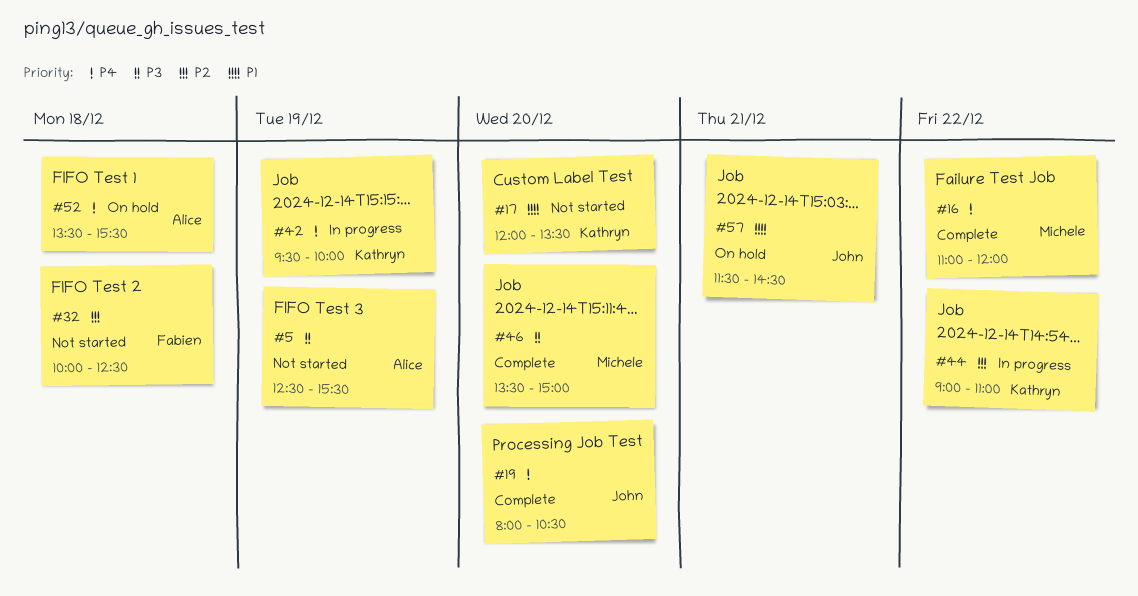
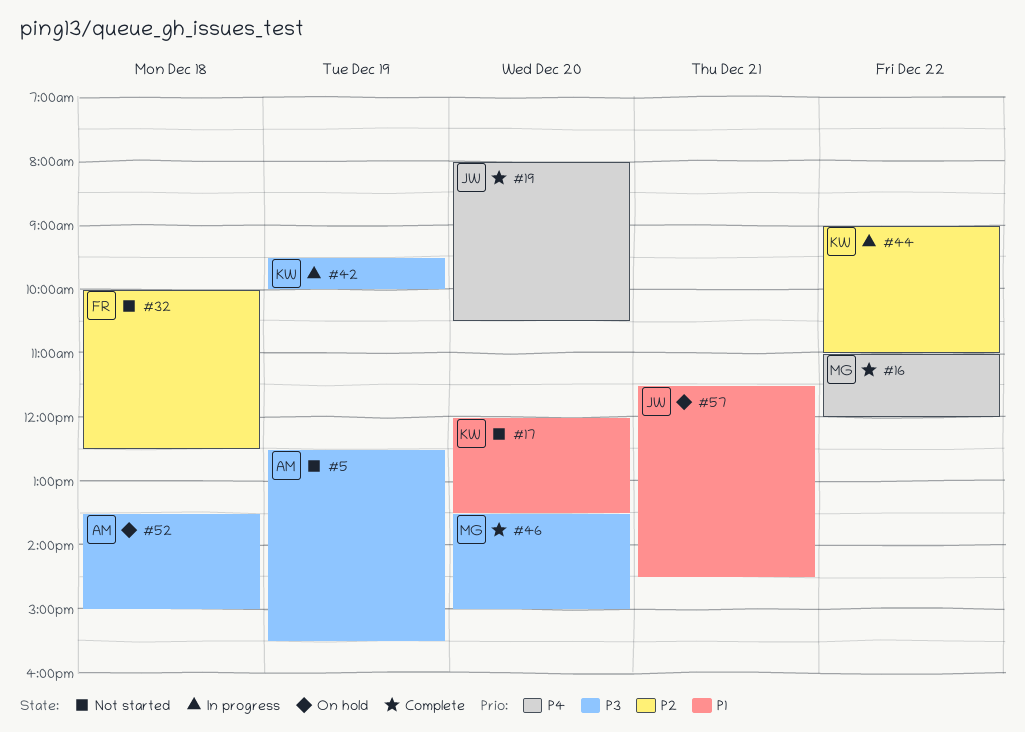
#42, priority: P4 -> P3
#52, priority: P4 -> P3
#52, ends: 15:30 -> 15:00

